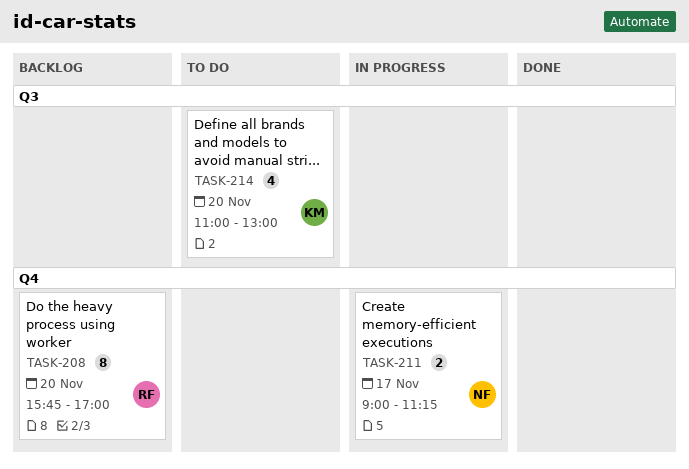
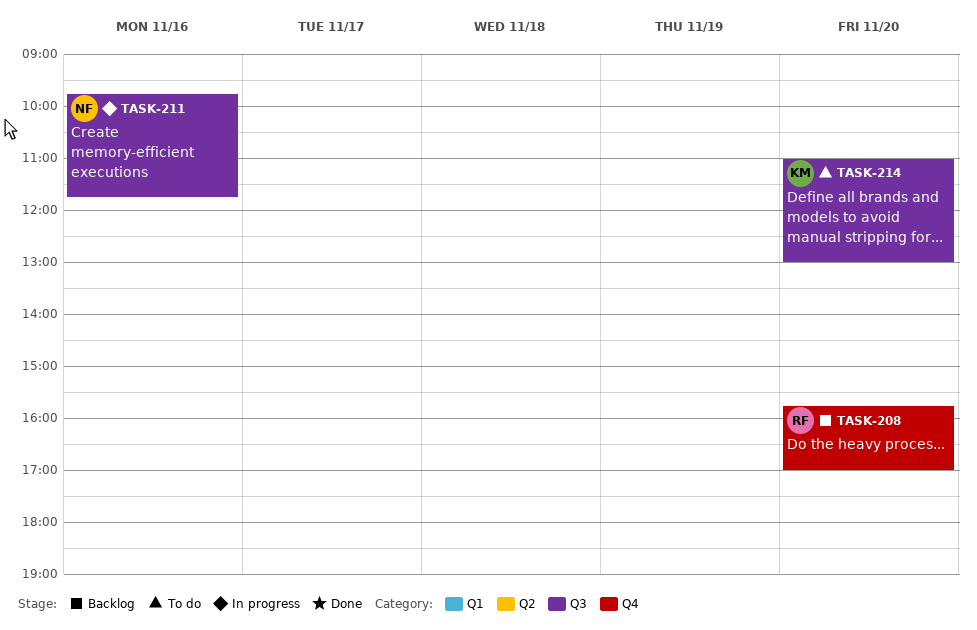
TASK-211, label: Q4 -> Q3
TASK-211, day: Nov 17 -> Nov 16
TASK-211, begins: 09:00 -> 09:45
TASK-211, ends: 11:15 -> 11:45

